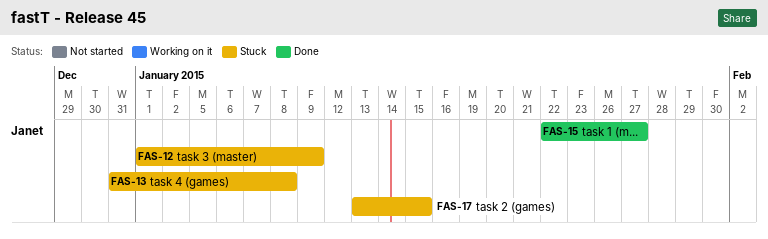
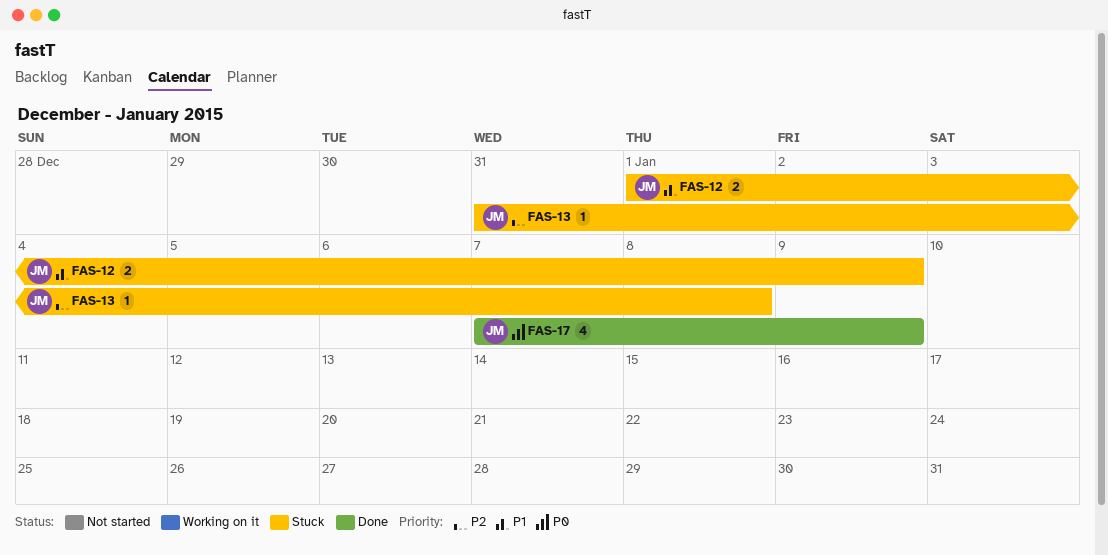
FAS-15: present -> none
FAS-17, status: Stuck -> Done
FAS-17, start: Jan 13 -> Jan 7
FAS-17, due: Jan 15 -> Jan 9

